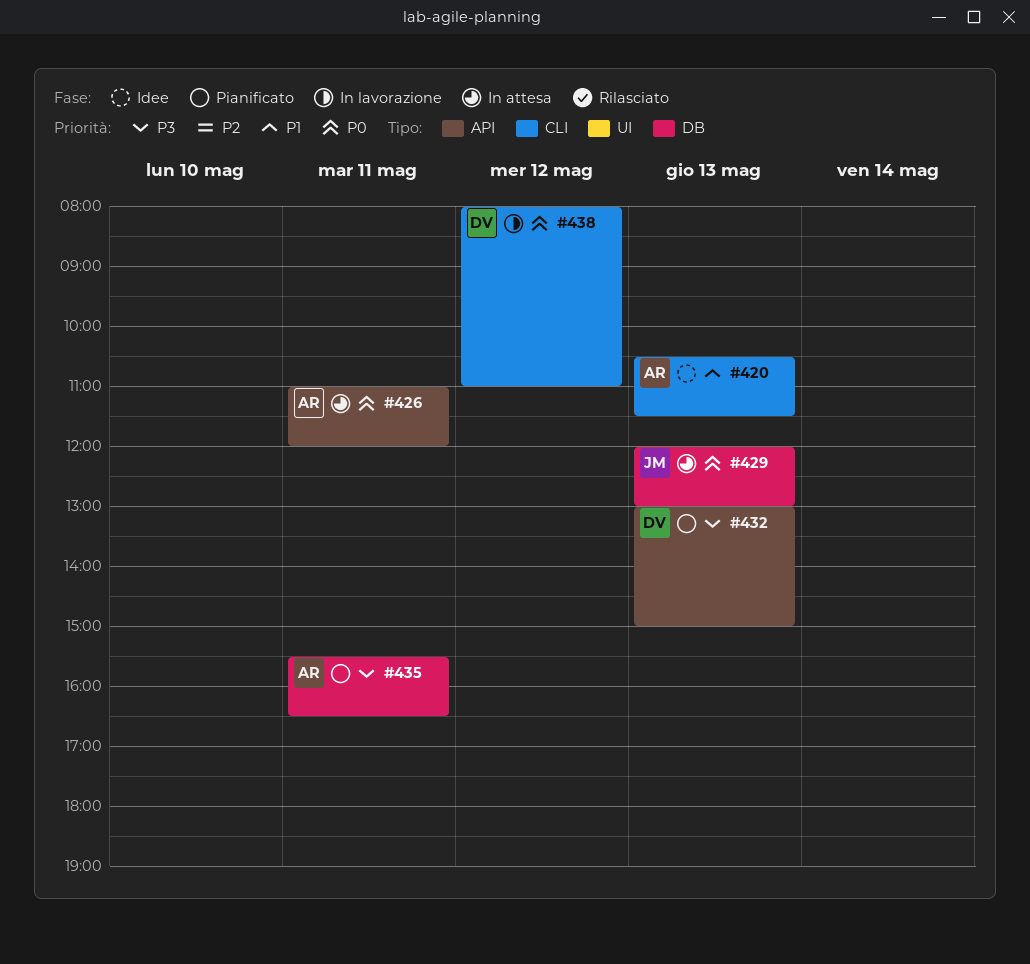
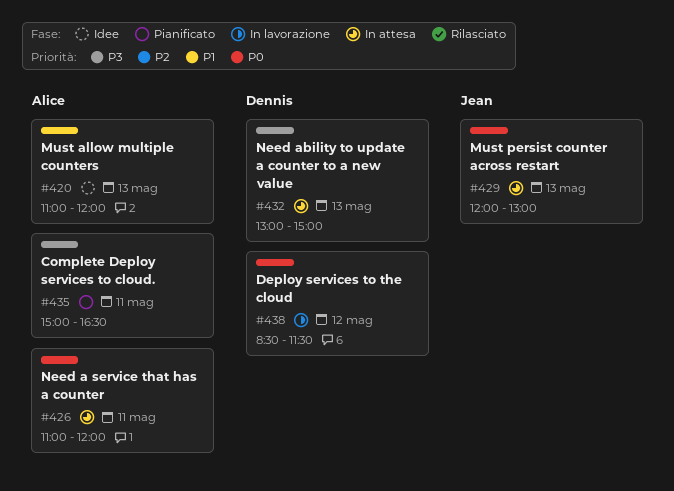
#420, begins: 10:30 -> 11:00
#420, ends: 11:30 -> 12:00
#432, status: Pianificato -> In attesa
#435, begins: 15:30 -> 15:00
#438, begins: 08:00 -> 08:30
#438, ends: 11:00 -> 11:30

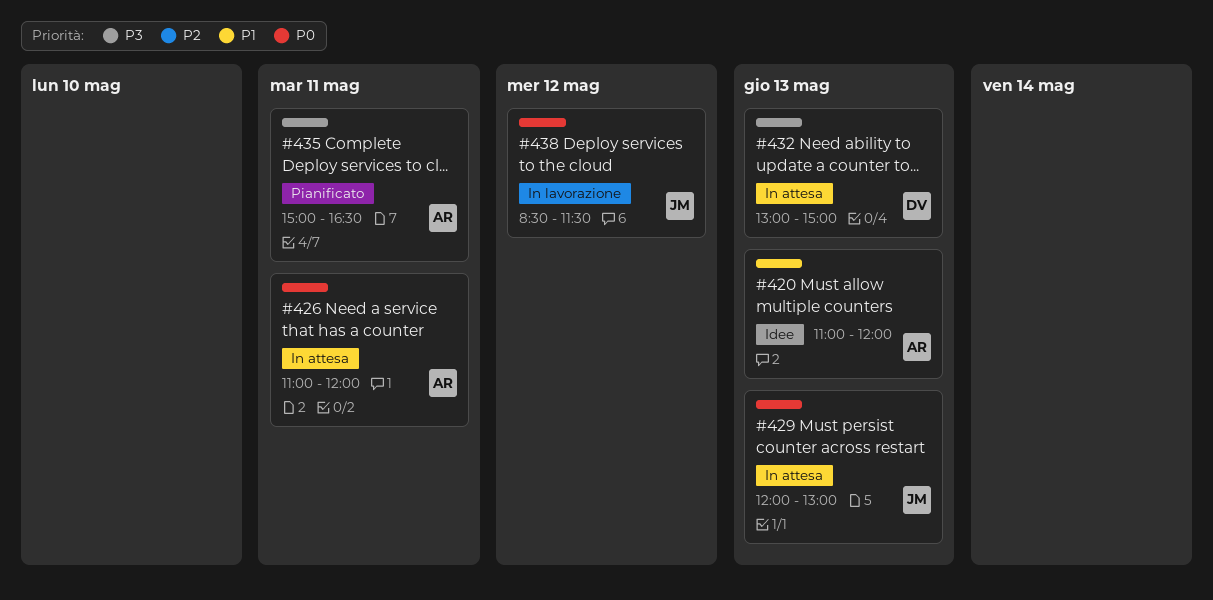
#438, owner: Dennis -> Jean

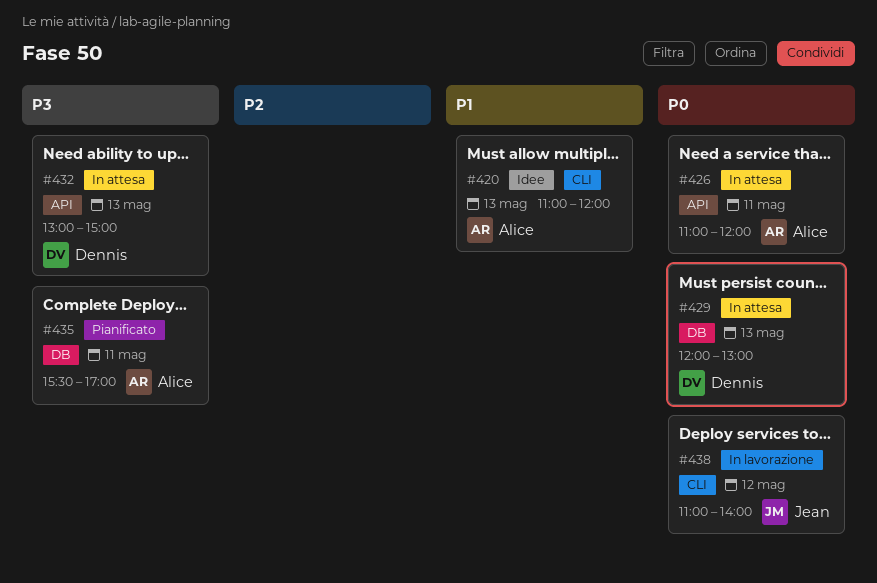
#429, owner: Jean -> Dennis
#435, begins: 15:00 -> 15:30
#435, ends: 16:30 -> 17:00
#438, begins: 08:30 -> 11:00
#438, ends: 11:30 -> 14:00

